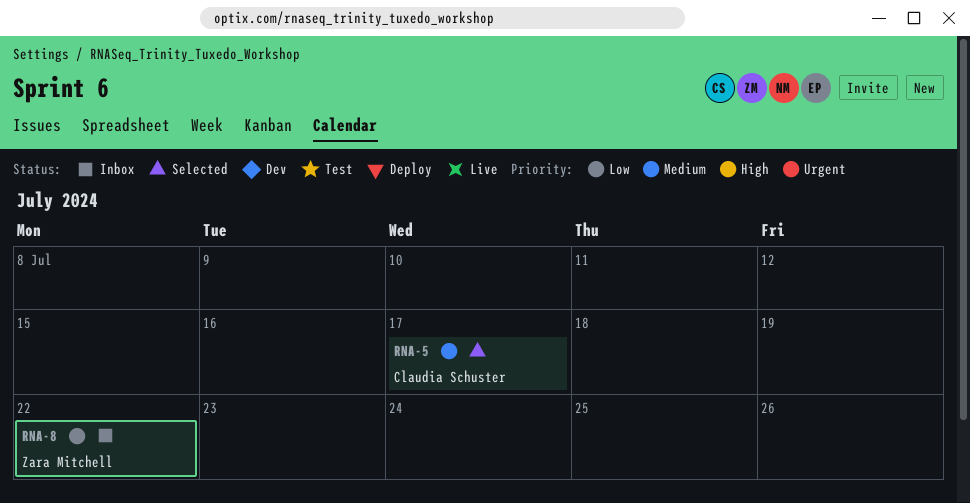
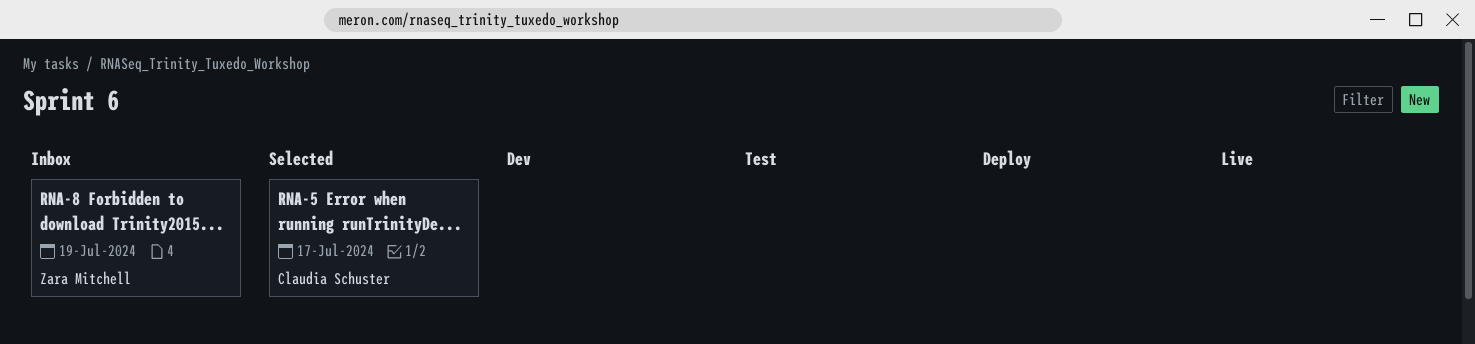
RNA-8, due: Jul 22 -> Jul 19

